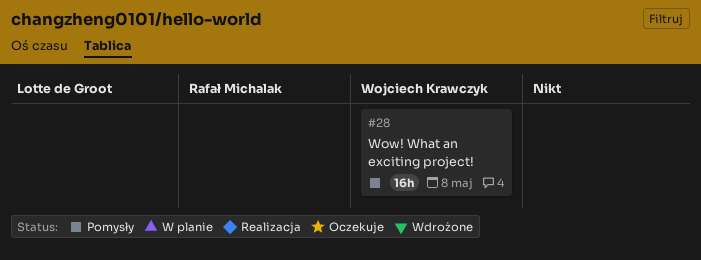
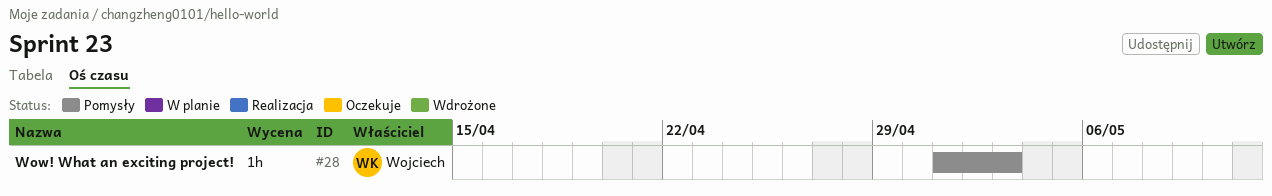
#28, estimate: 16h -> 1h
#28, due: May 8 -> May 3

